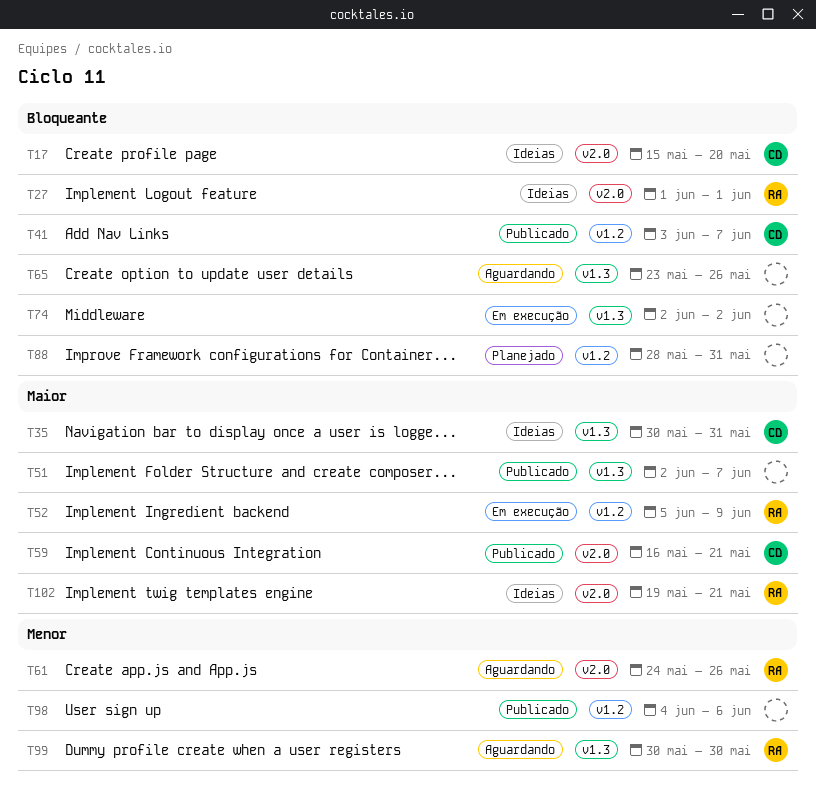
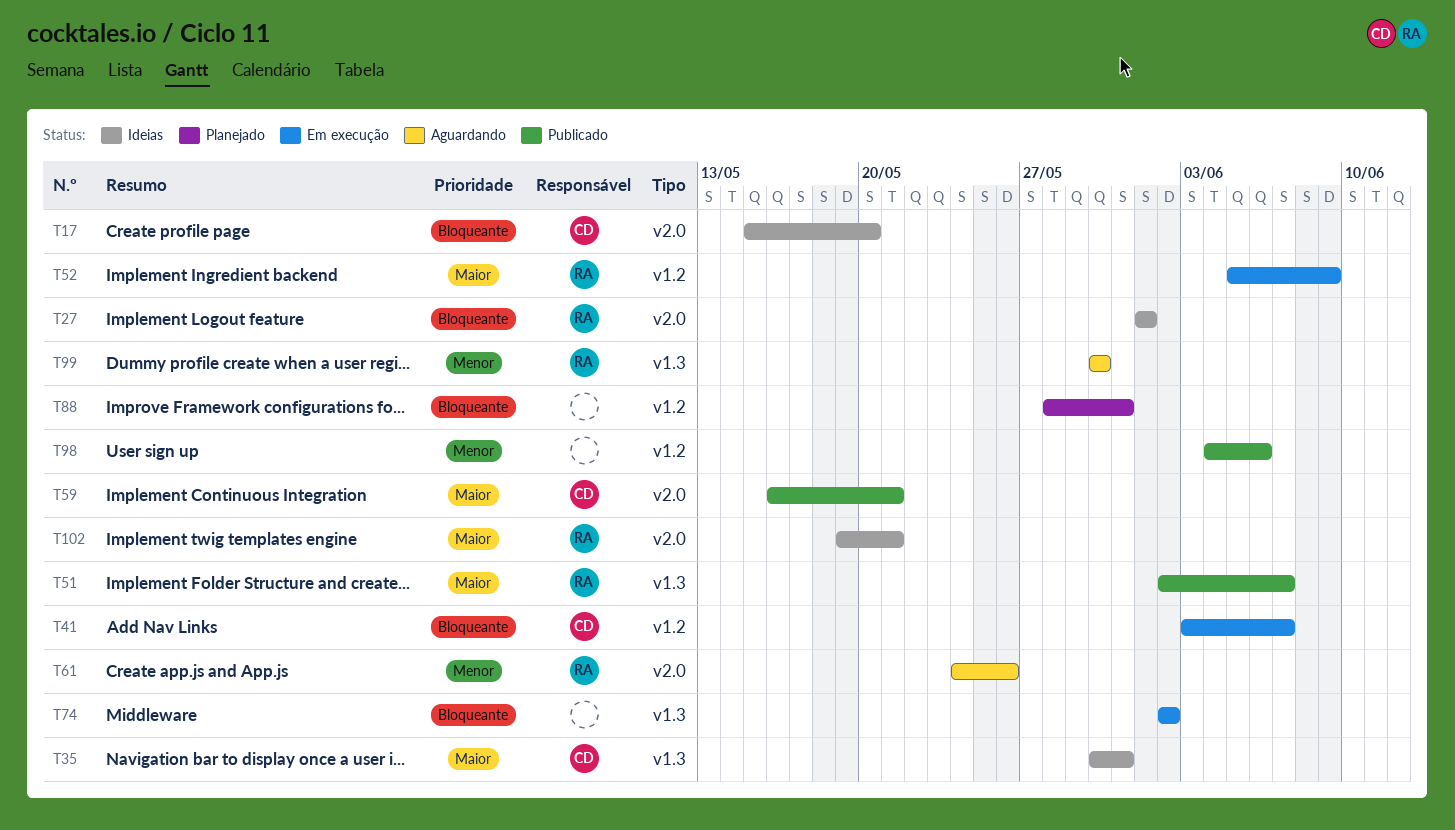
T41, status: Publicado -> Em execução
T51, owner: none -> RA
T65: present -> none

